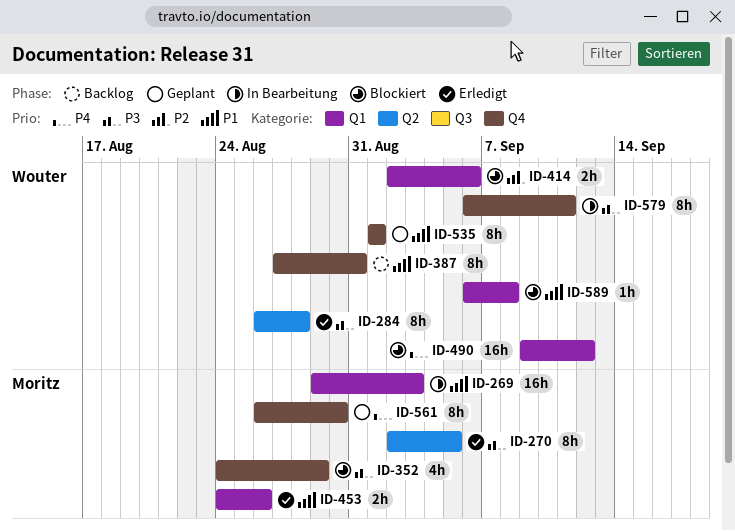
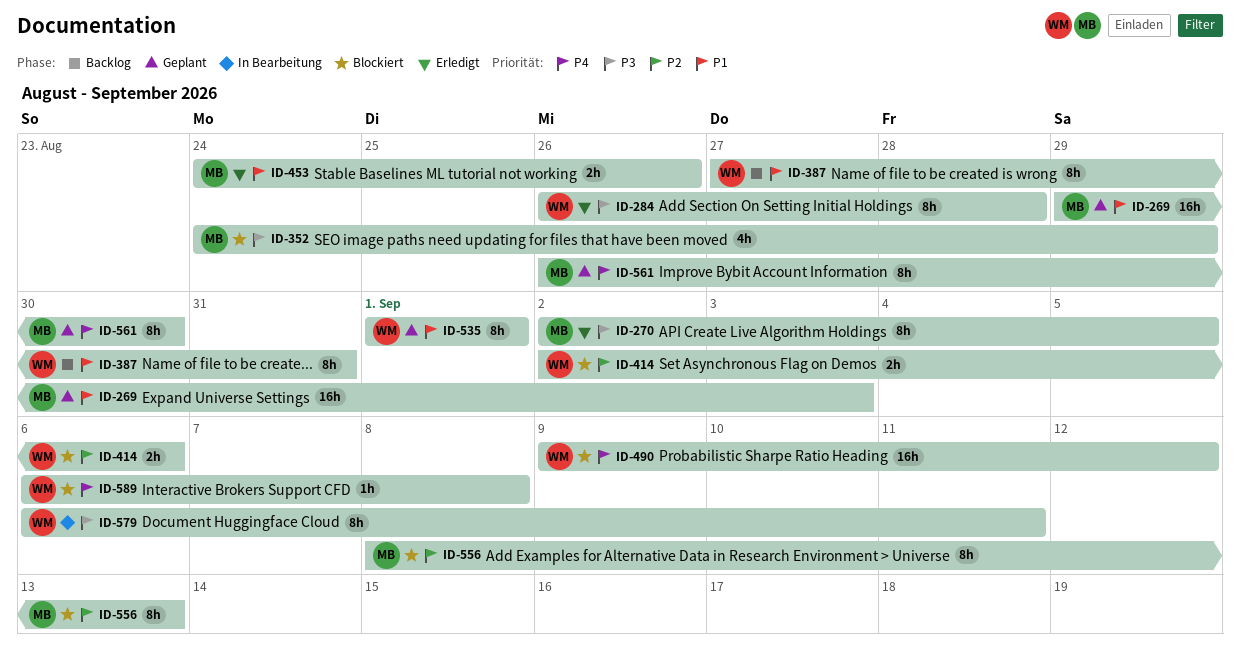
ID-269, status: In Bearbeitung -> Geplant
ID-556: none -> present
ID-589, priority: P1 -> P4

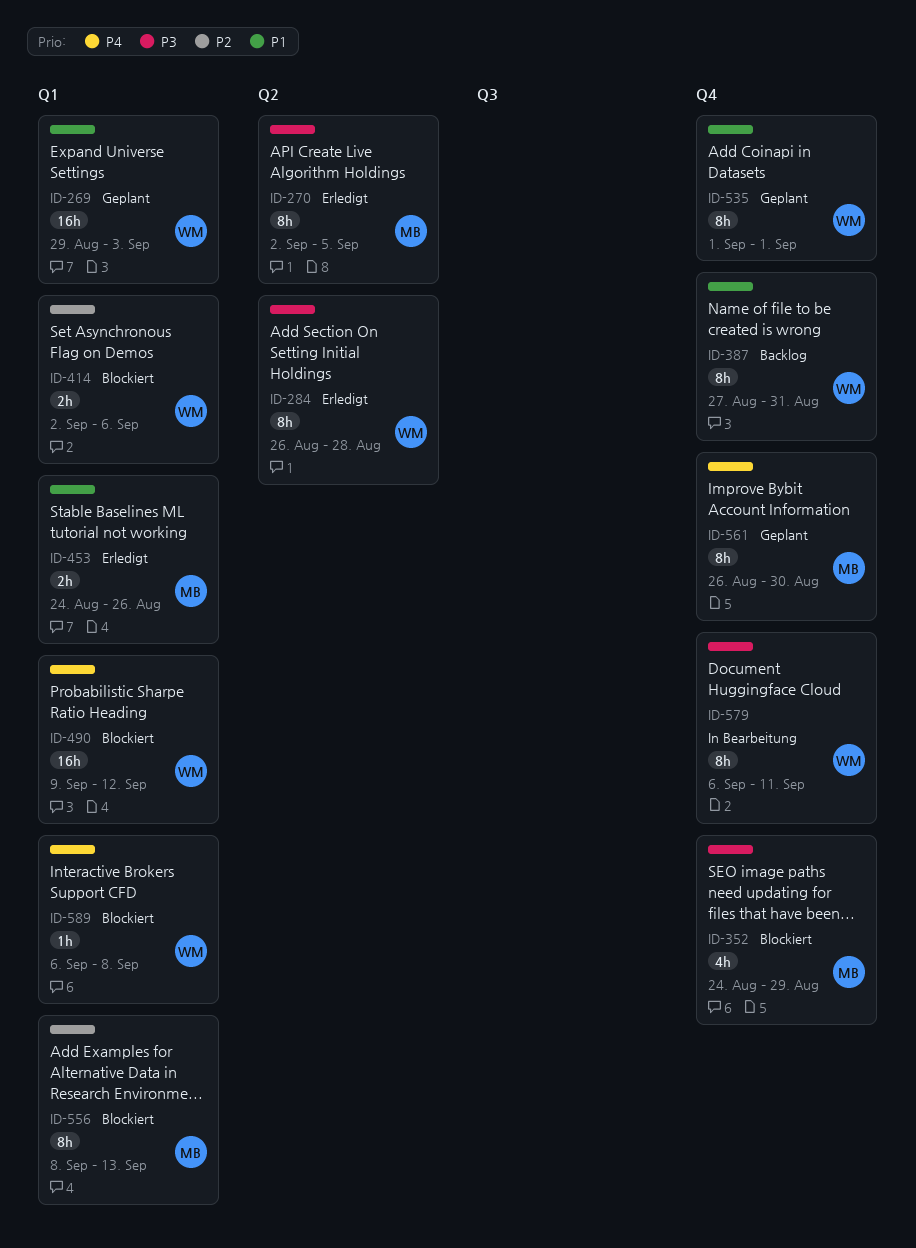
ID-269, owner: MB -> WM

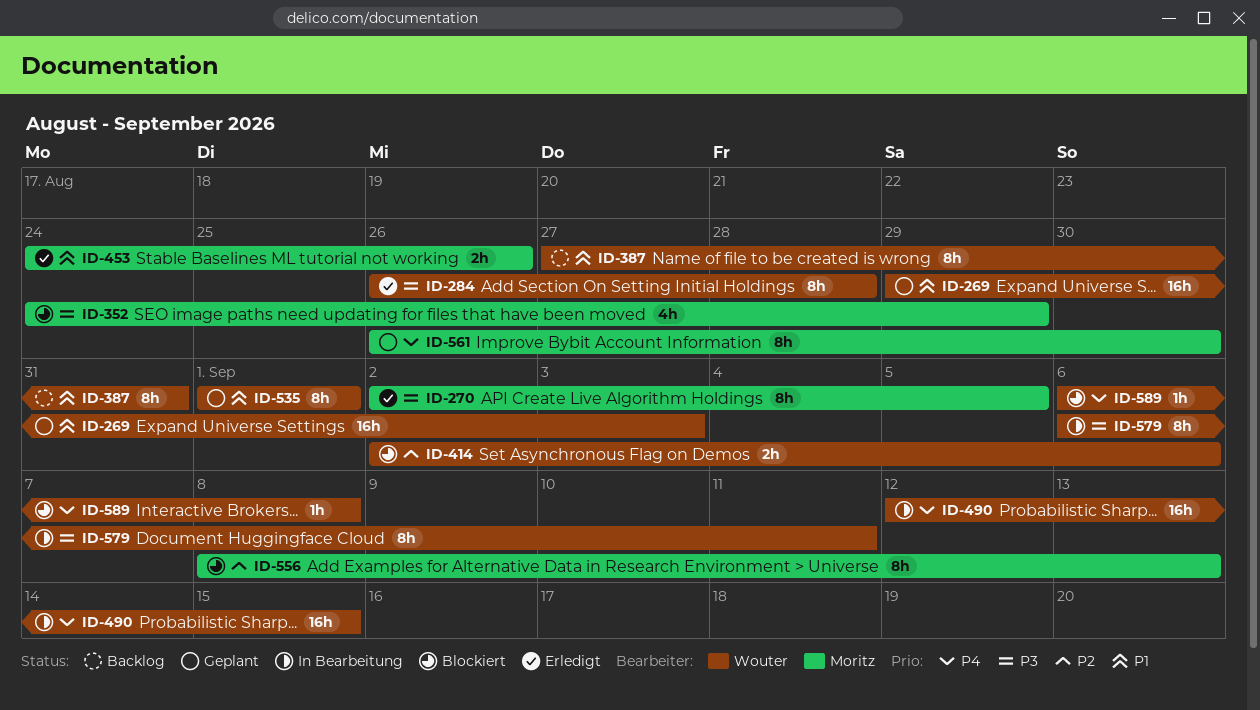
ID-490, status: Blockiert -> In Bearbeitung
ID-490, start: Sep 9 -> Sep 12
ID-490, due: Sep 12 -> Sep 15

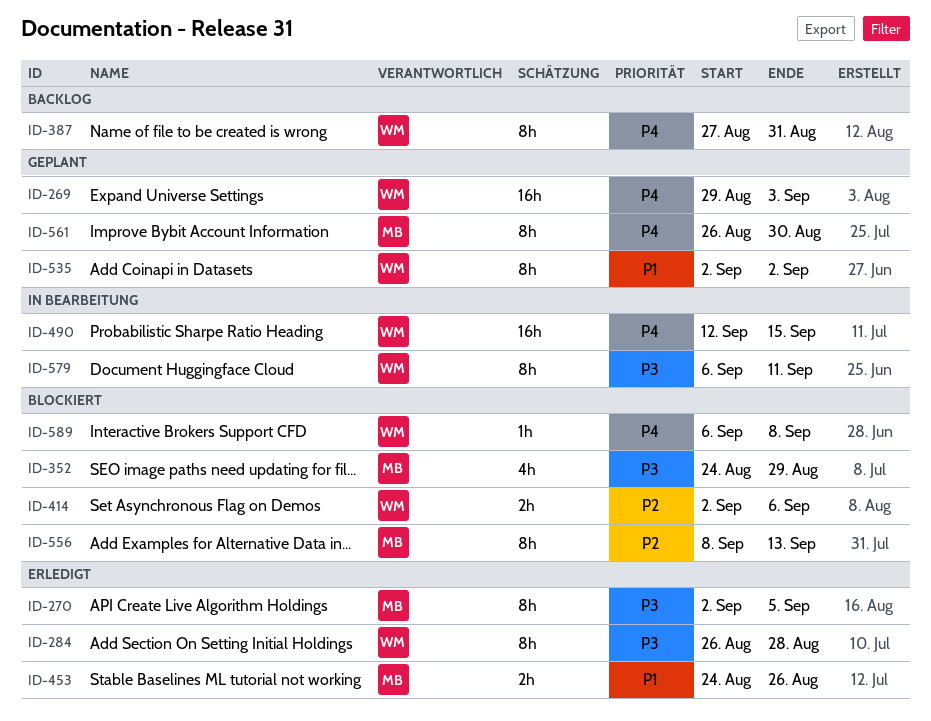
ID-269, priority: P1 -> P4
ID-387, priority: P1 -> P4
ID-535, start: Sep 1 -> Sep 2
ID-535, due: Sep 1 -> Sep 2

